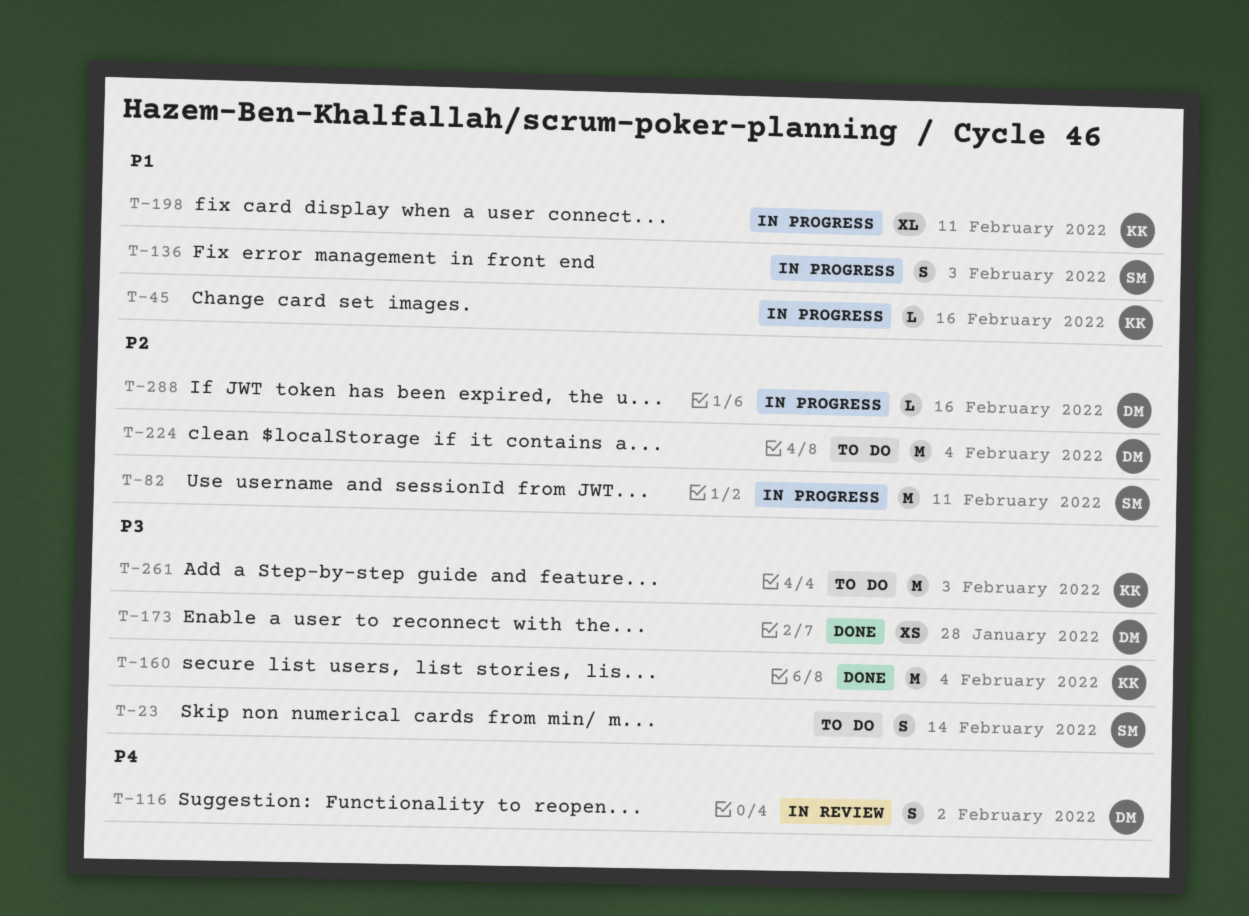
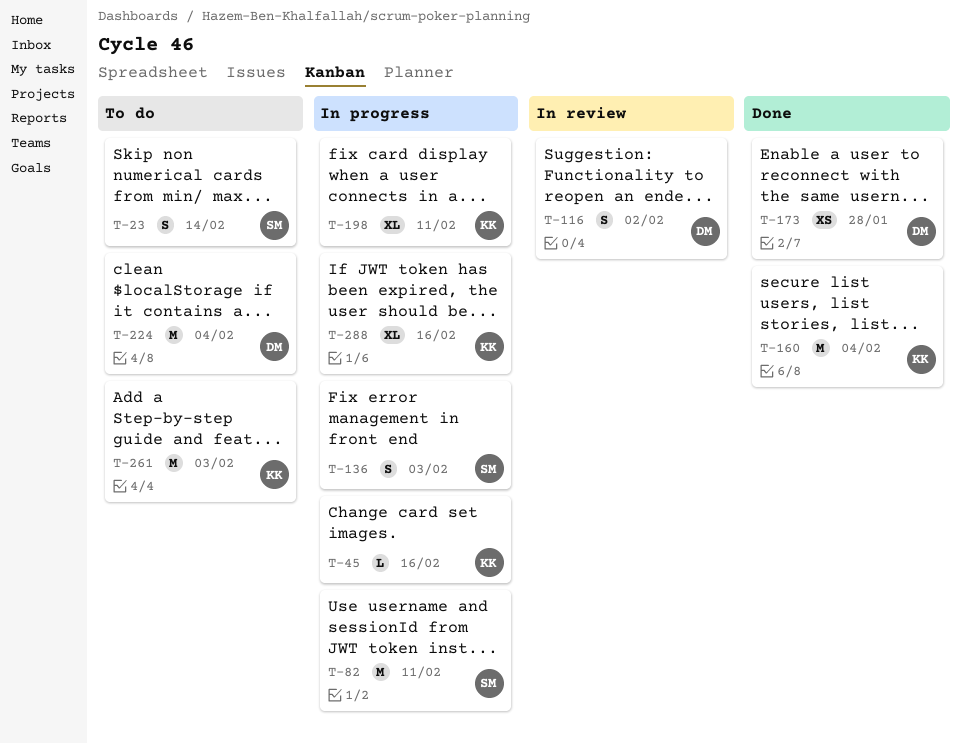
T-288, owner: DM -> KK
T-288, estimate: L -> XL

